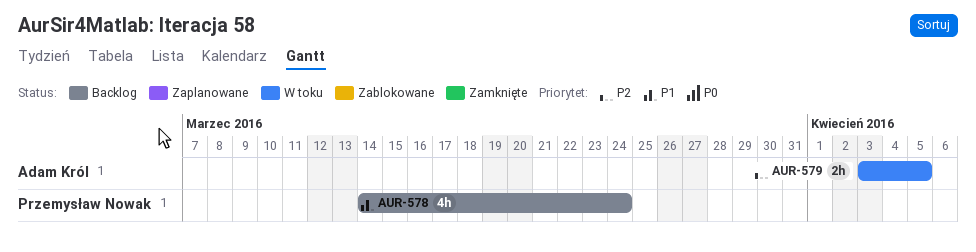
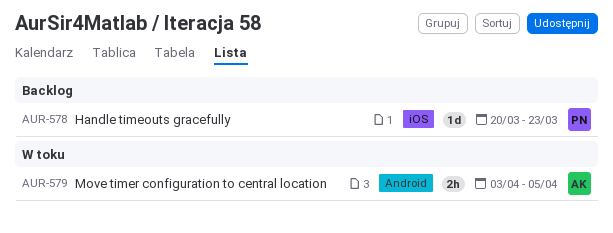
AUR-578, estimate: 4h -> 1d
AUR-578, start: Mar 14 -> Mar 20
AUR-578, due: Mar 24 -> Mar 23

